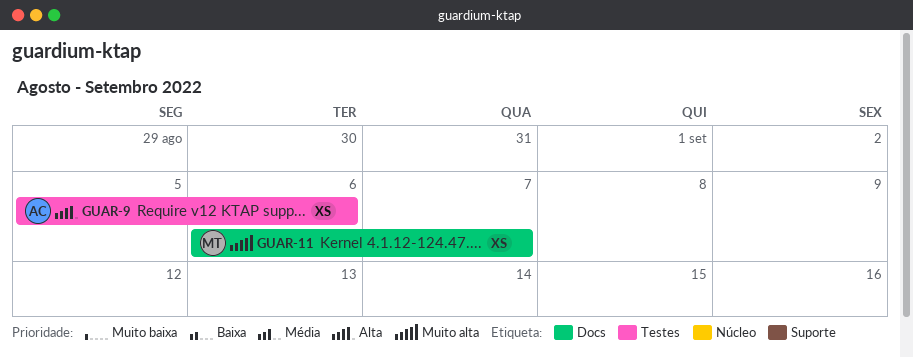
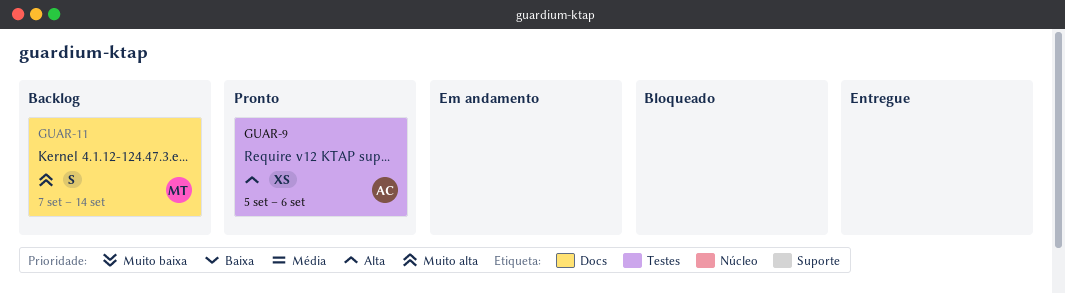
GUAR-11, estimate: XS -> S
GUAR-11, start: Sep 6 -> Sep 7
GUAR-11, due: Sep 7 -> Sep 14

